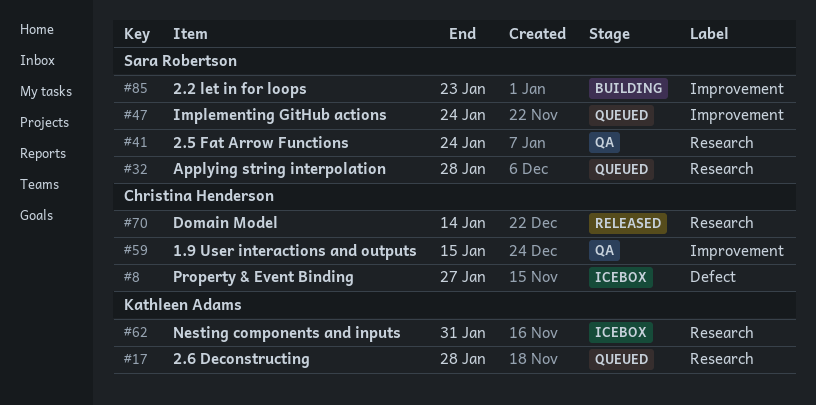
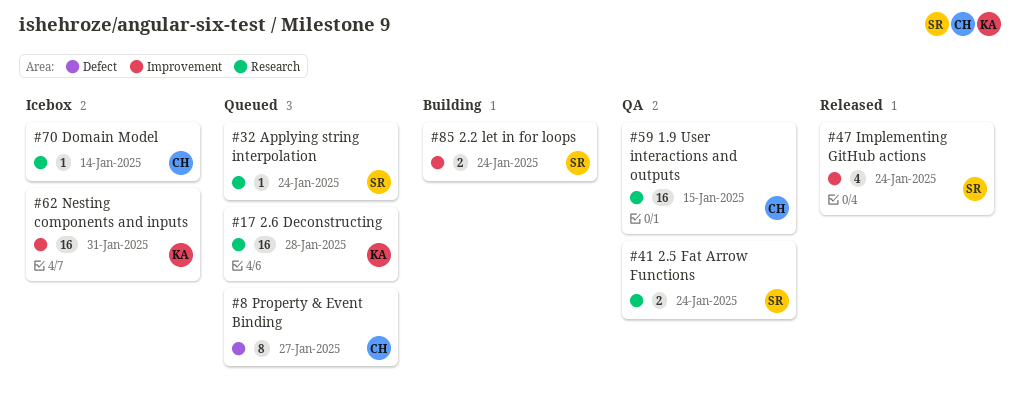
#8, status: Icebox -> Queued
#32, due: Jan 28 -> Jan 24
#47, status: Queued -> Released
#59, label: Improvement -> Research
#62, label: Research -> Improvement
#70, status: Released -> Icebox
#85, due: Jan 23 -> Jan 24

